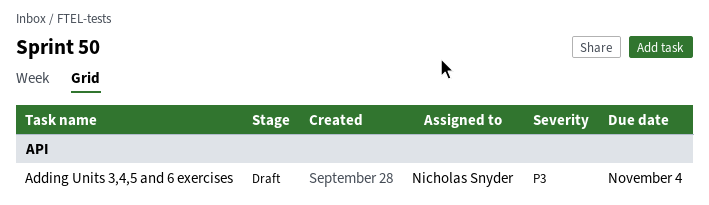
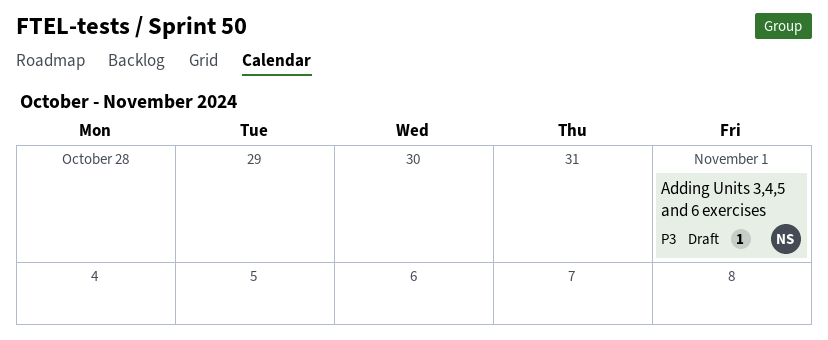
Adding Units 3,4,5 and 6 exercises, due: Nov 4 -> Nov 1

